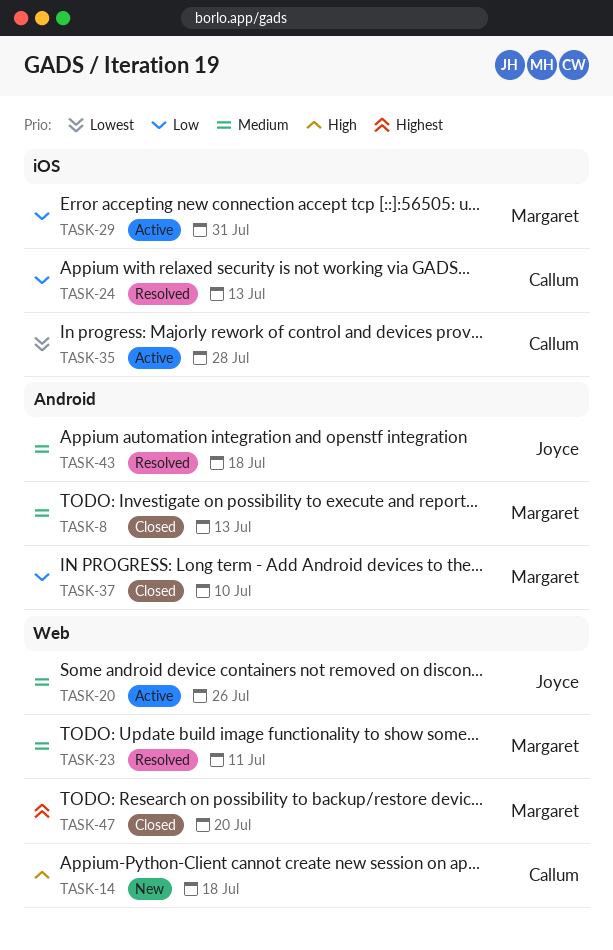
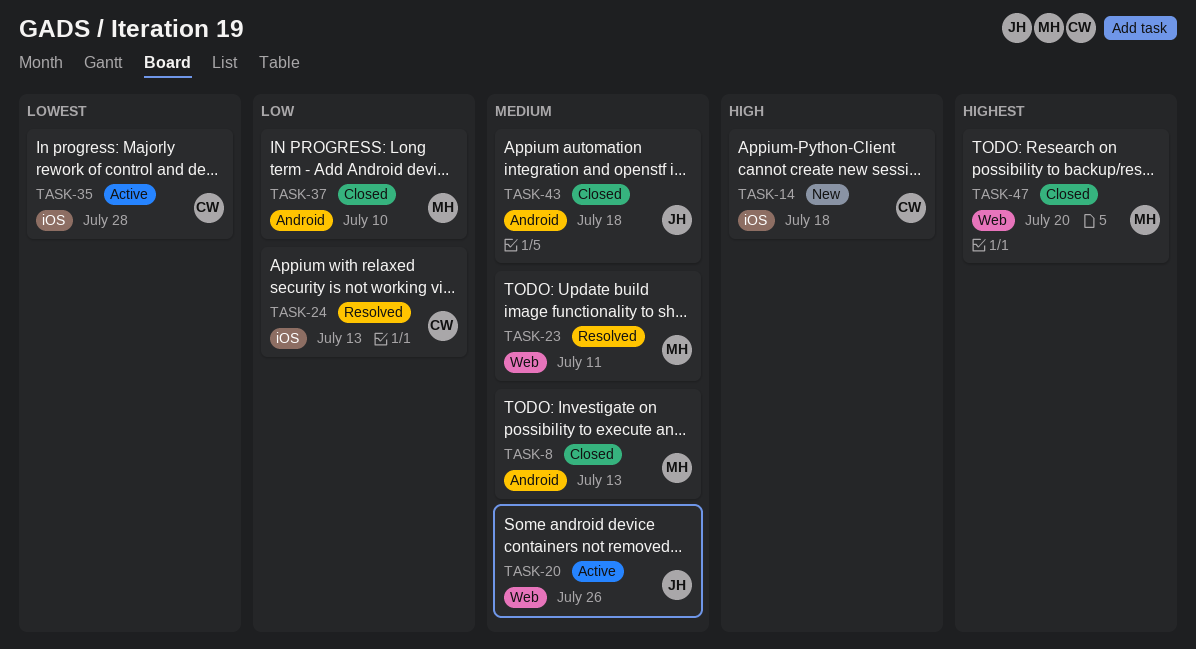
TASK-14, label: Web -> iOS
TASK-29: present -> none
TASK-43, status: Resolved -> Closed

